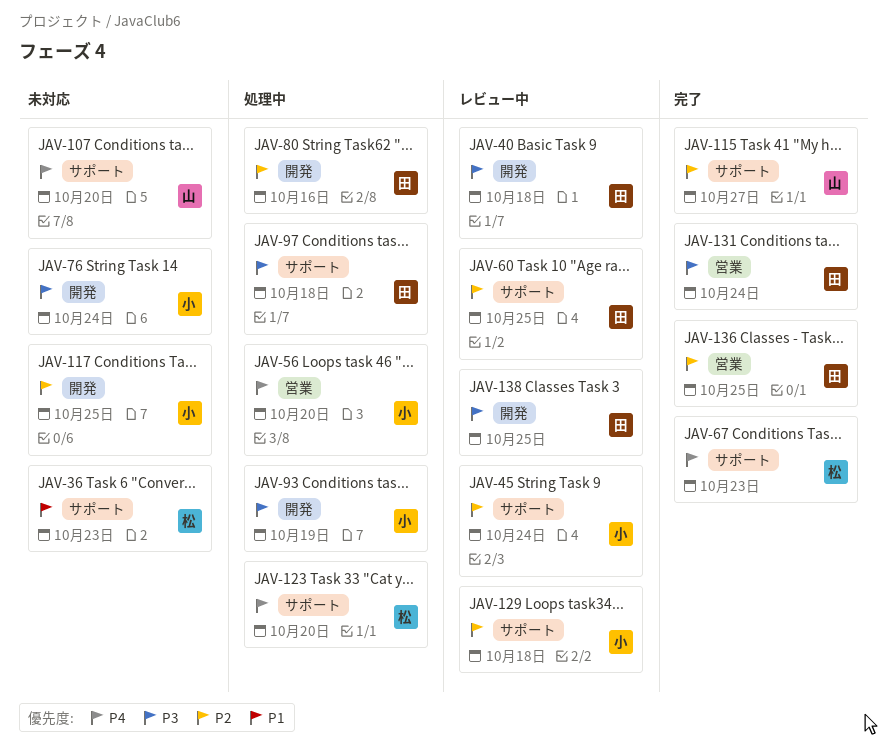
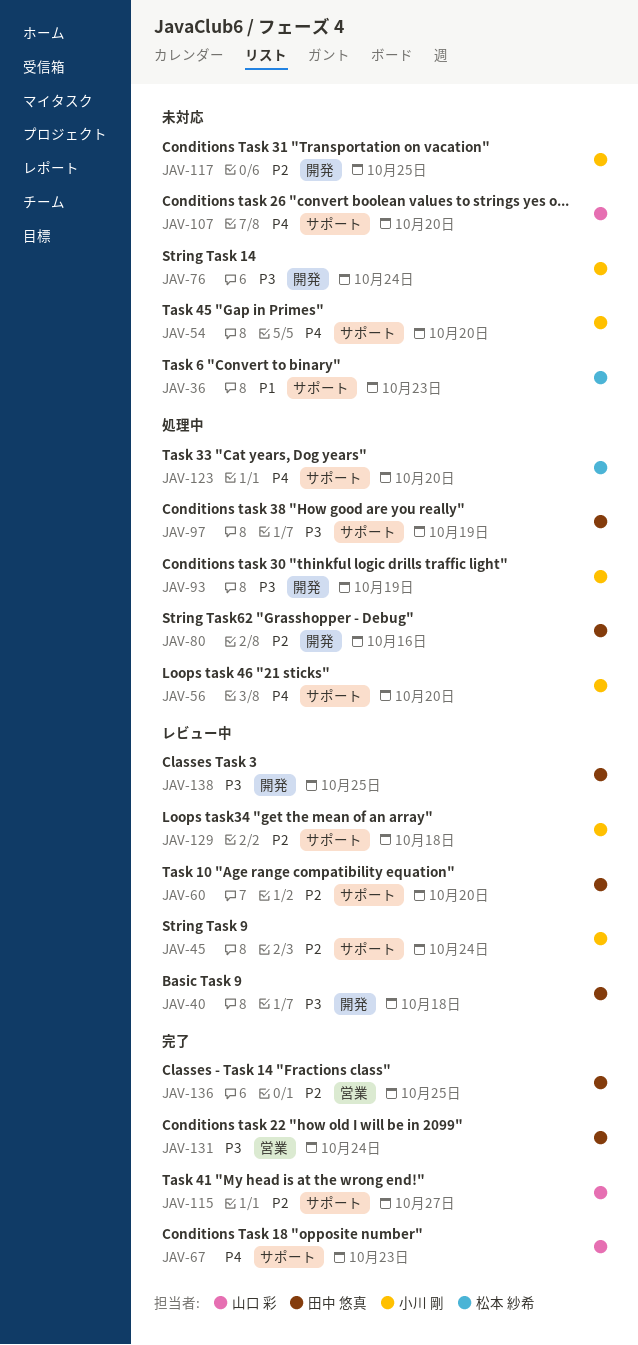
JAV-54: none -> present
JAV-56, label: 営業 -> サポート
JAV-60, due: Oct 25 -> Oct 20
JAV-67, owner: 松本 紗希 -> 山口 彩
JAV-97, due: Oct 18 -> Oct 19

